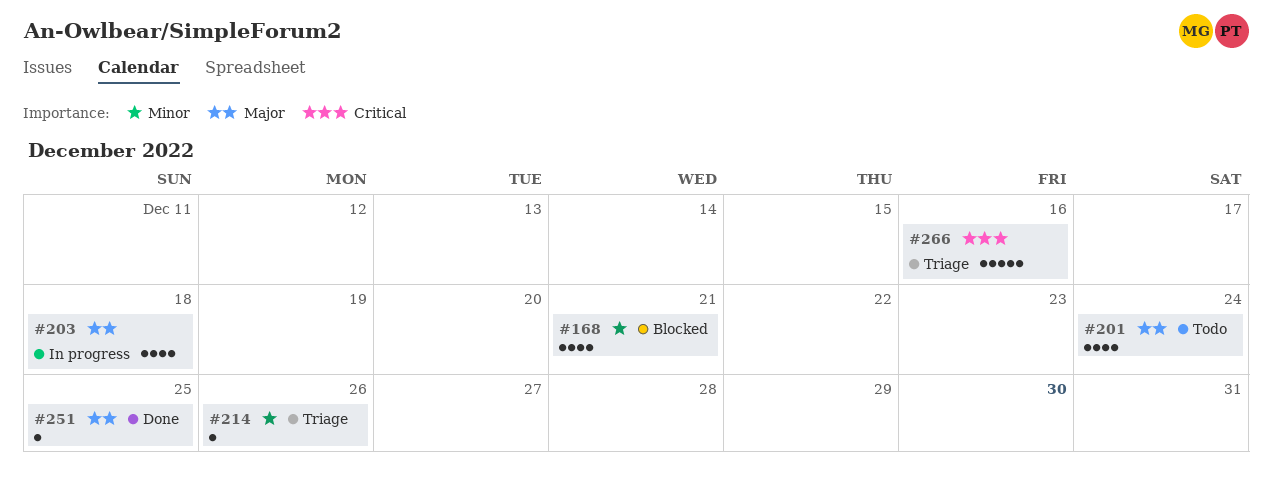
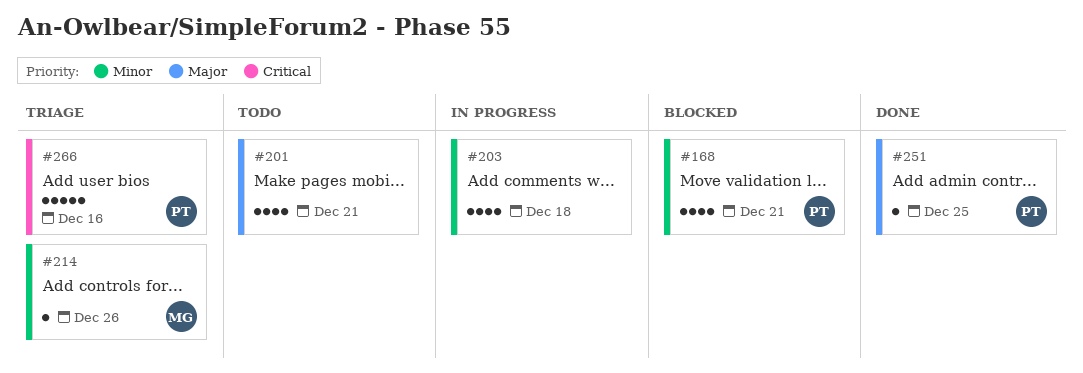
#201, due: Dec 24 -> Dec 21
#203, priority: Major -> Minor

